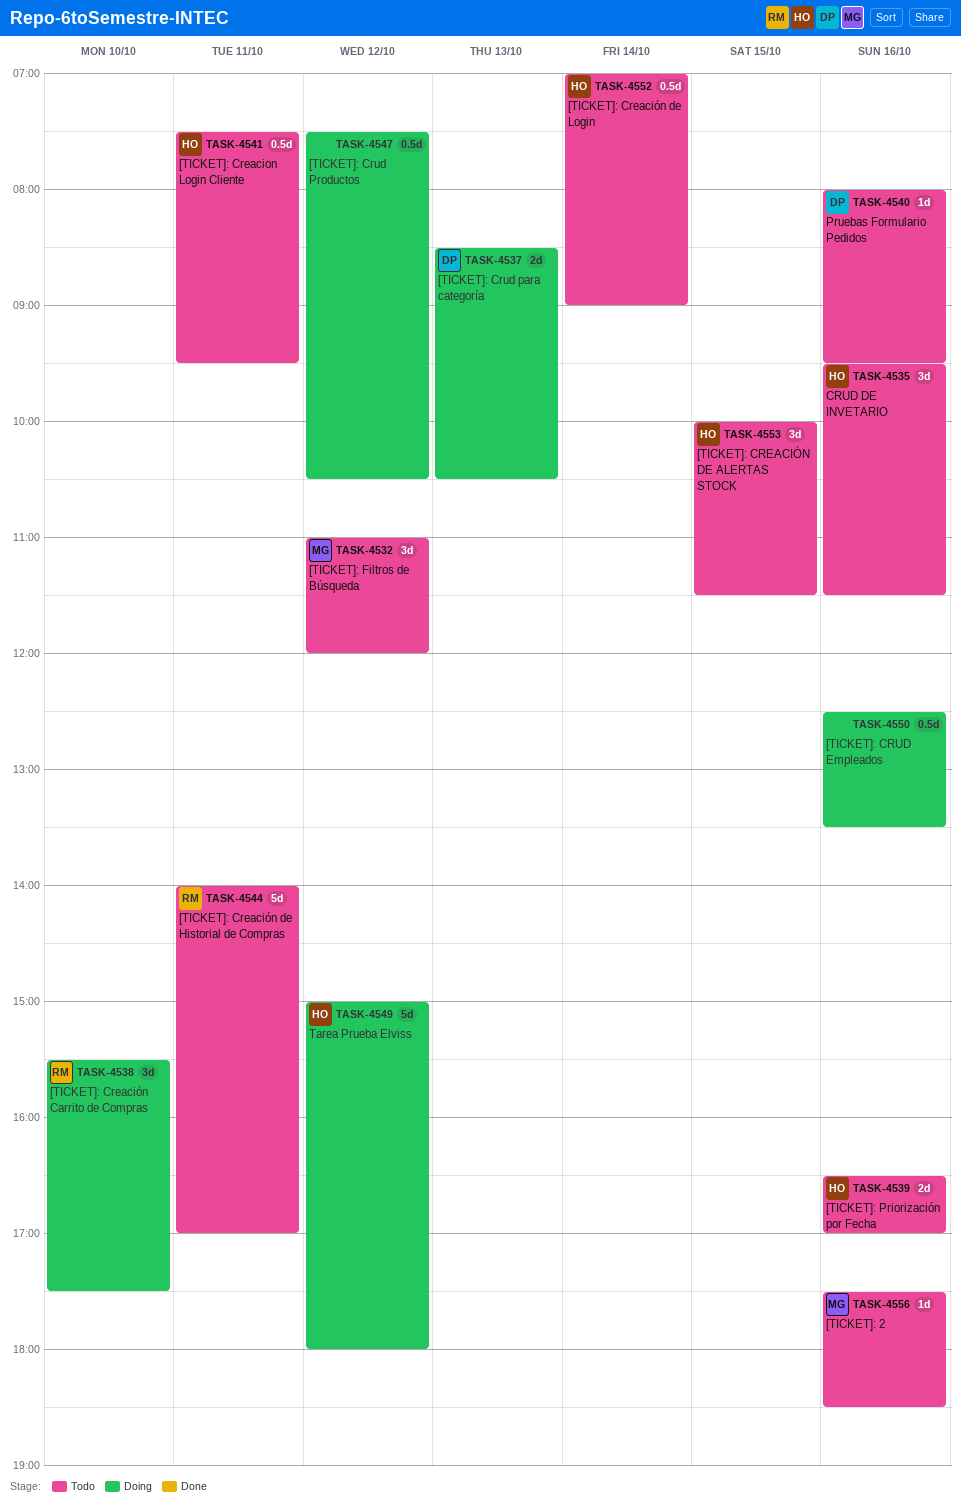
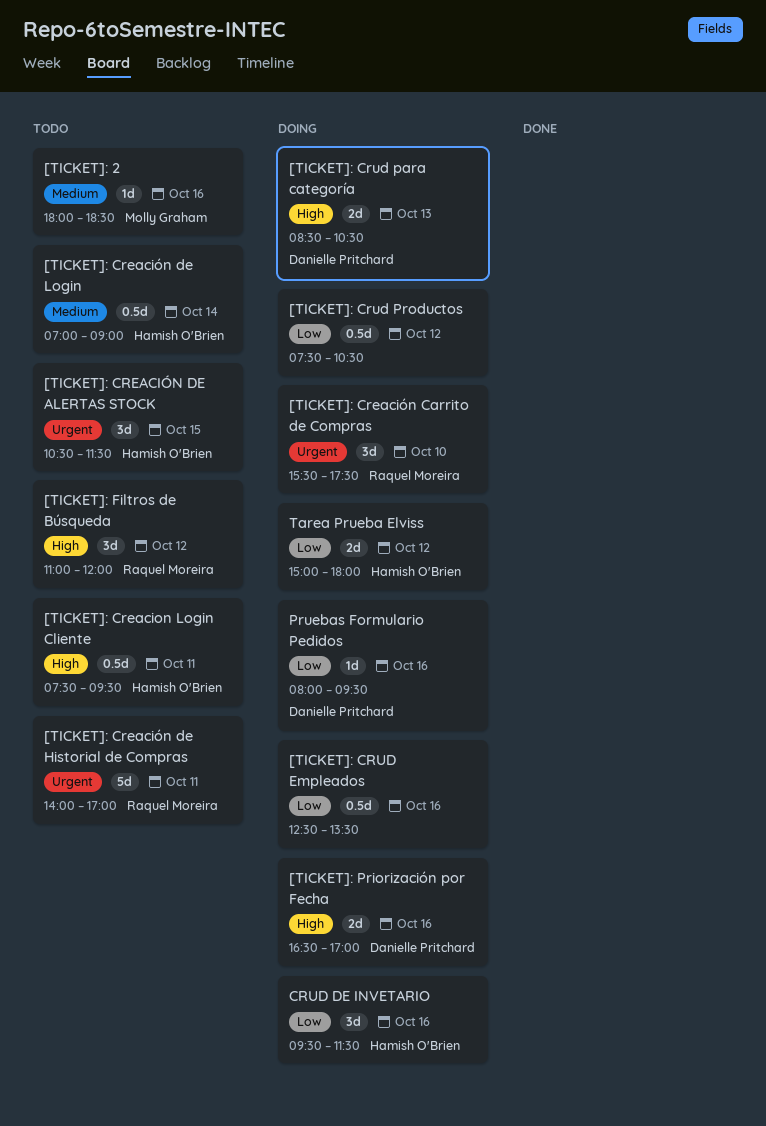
[TICKET]: 2, begins: 17:30 -> 18:00
[TICKET]: CREACIÓN DE ALERTAS STOCK, begins: 10:00 -> 10:30
[TICKET]: Filtros de Búsqueda, owner: Molly Graham -> Raquel Moreira
[TICKET]: Priorización por Fecha, status: Todo -> Doing
[TICKET]: Priorización por Fecha, owner: Hamish O'Brien -> Danielle Pritchard
CRUD DE INVETARIO, status: Todo -> Doing
Pruebas Formulario Pedidos, status: Todo -> Doing
Tarea Prueba Elviss, estimate: 5d -> 2d

